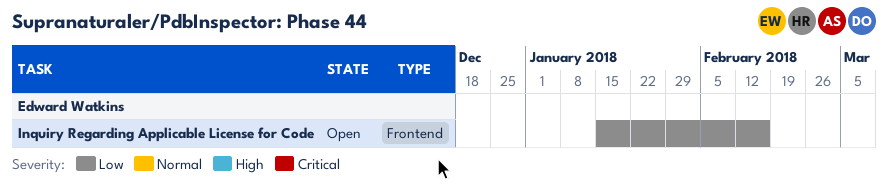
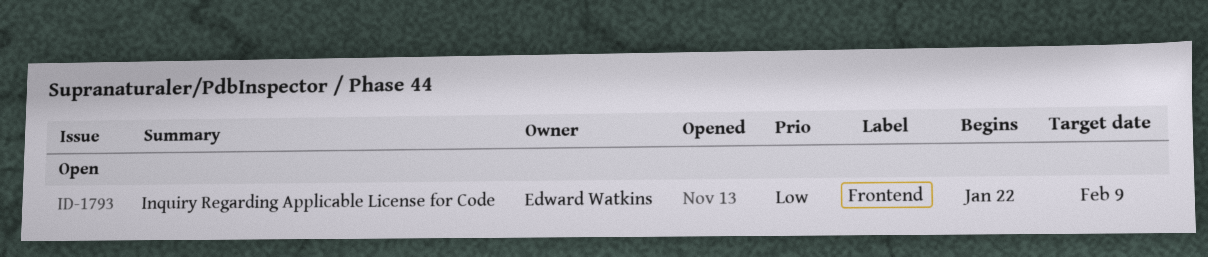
Inquiry Regarding Applicable License for Code, start: Jan 15 -> Jan 22
Inquiry Regarding Applicable License for Code, due: Feb 16 -> Feb 9

